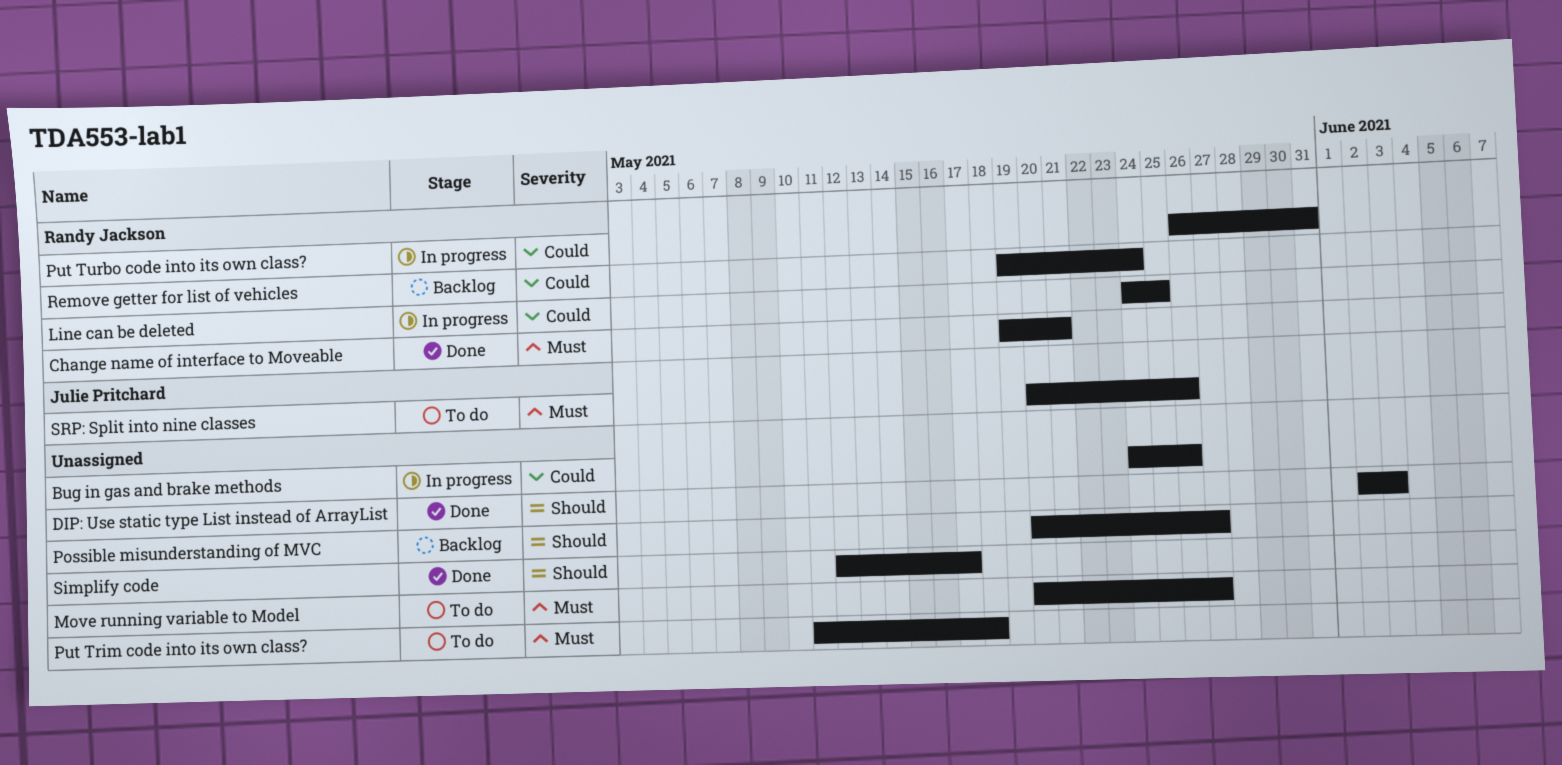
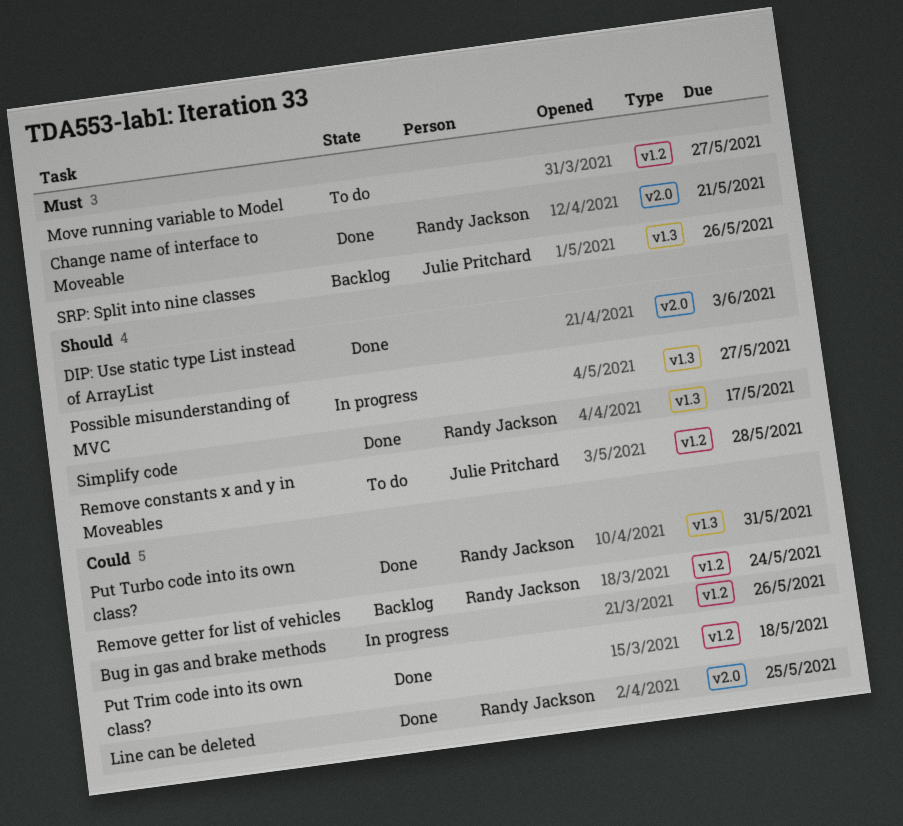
Line can be deleted, status: In progress -> Done
Possible misunderstanding of MVC, status: Backlog -> In progress
Put Trim code into its own class?, status: To do -> Done
Put Trim code into its own class?, priority: Must -> Could
Put Turbo code into its own class?, status: In progress -> Done
Remove constants x and y in Moveables: none -> present
Simplify code, owner: none -> Randy Jackson
SRP: Split into nine classes, status: To do -> Backlog

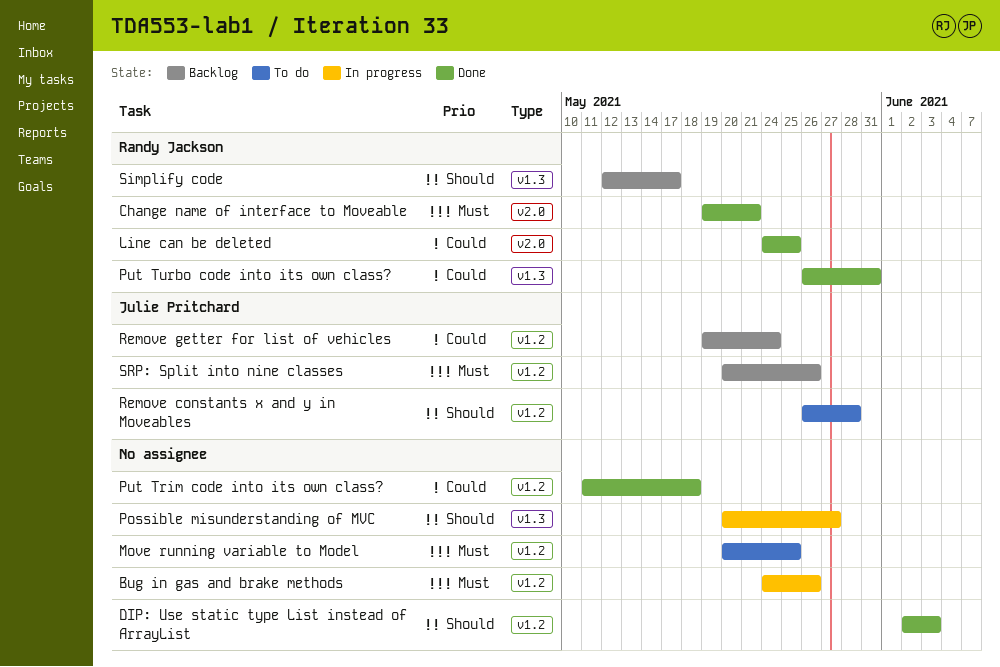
Bug in gas and brake methods, priority: Could -> Must
DIP: Use static type List instead of ArrayList, label: v2.0 -> v1.2
Move running variable to Model, due: May 27 -> May 25
Remove getter for list of vehicles, owner: Randy Jackson -> Julie Pritchard
Simplify code, status: Done -> Backlog
SRP: Split into nine classes, label: v1.3 -> v1.2

